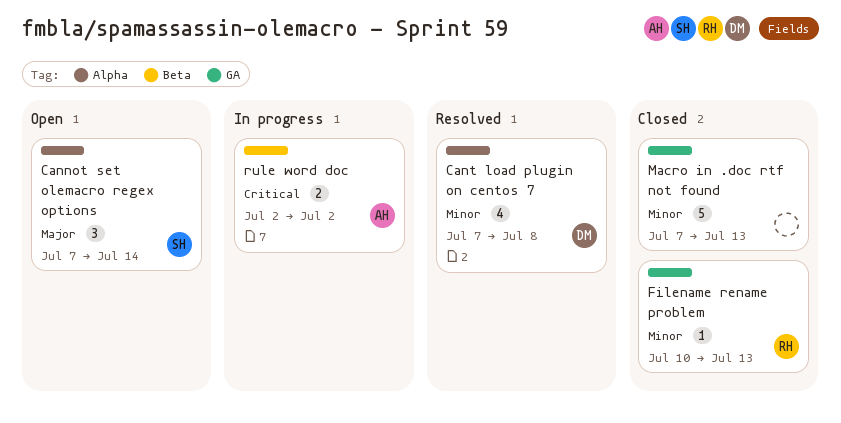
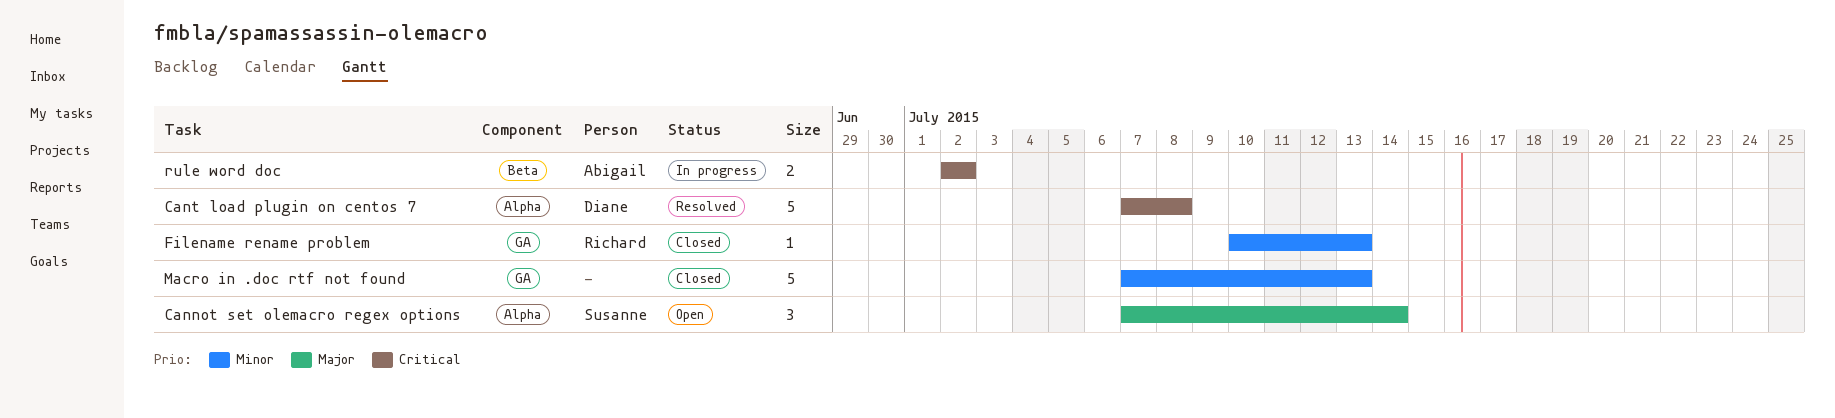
Cant load plugin on centos 7, priority: Minor -> Critical
Cant load plugin on centos 7, estimate: 4 -> 5

